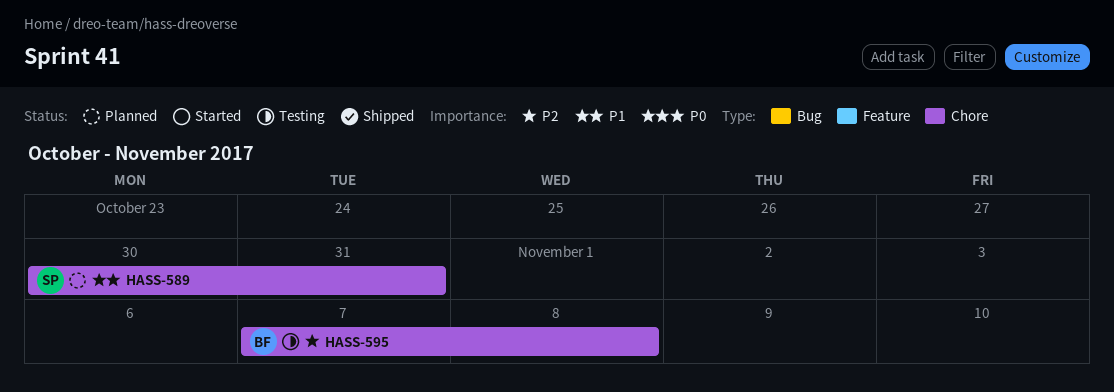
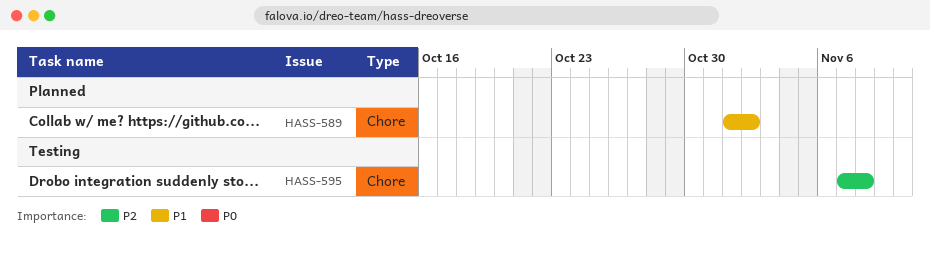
HASS-589, start: Oct 30 -> Nov 1
HASS-589, due: Oct 31 -> Nov 2

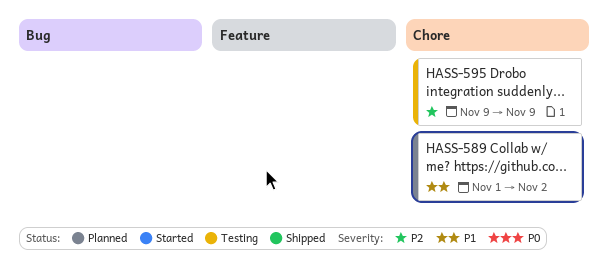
HASS-595, start: Nov 7 -> Nov 9
HASS-595, due: Nov 8 -> Nov 9

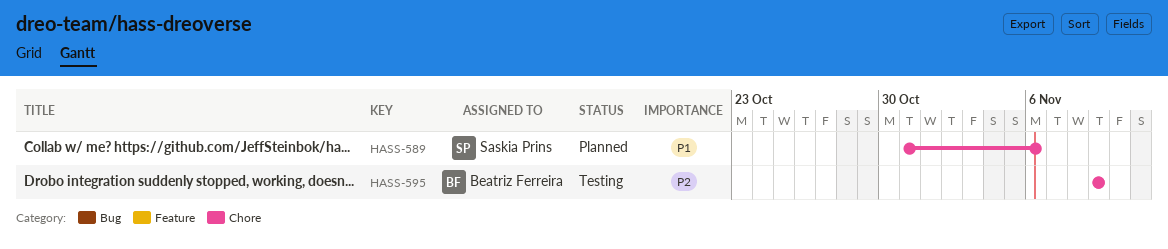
HASS-589, start: Nov 1 -> Oct 31
HASS-589, due: Nov 2 -> Nov 6

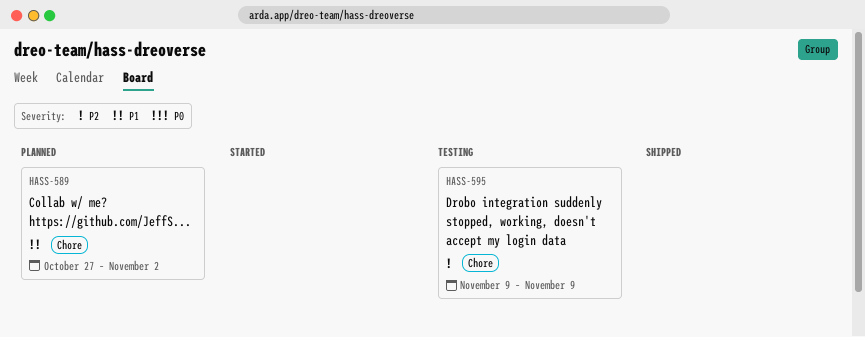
HASS-589, start: Oct 31 -> Oct 27
HASS-589, due: Nov 6 -> Nov 2

